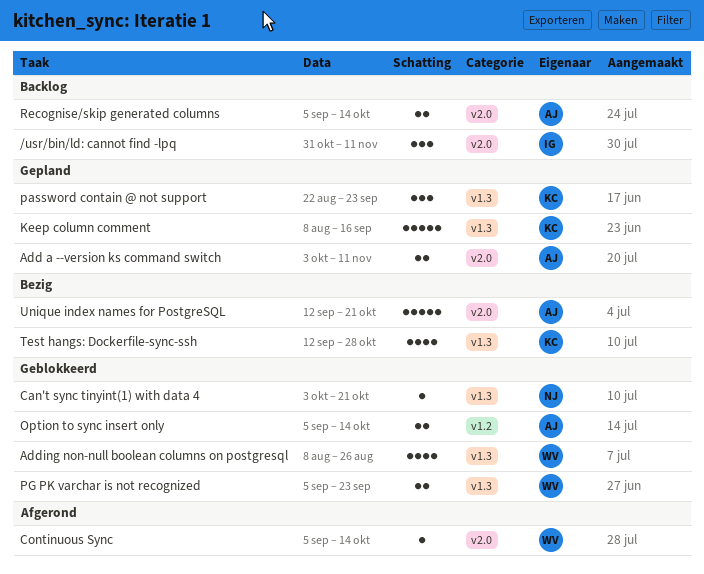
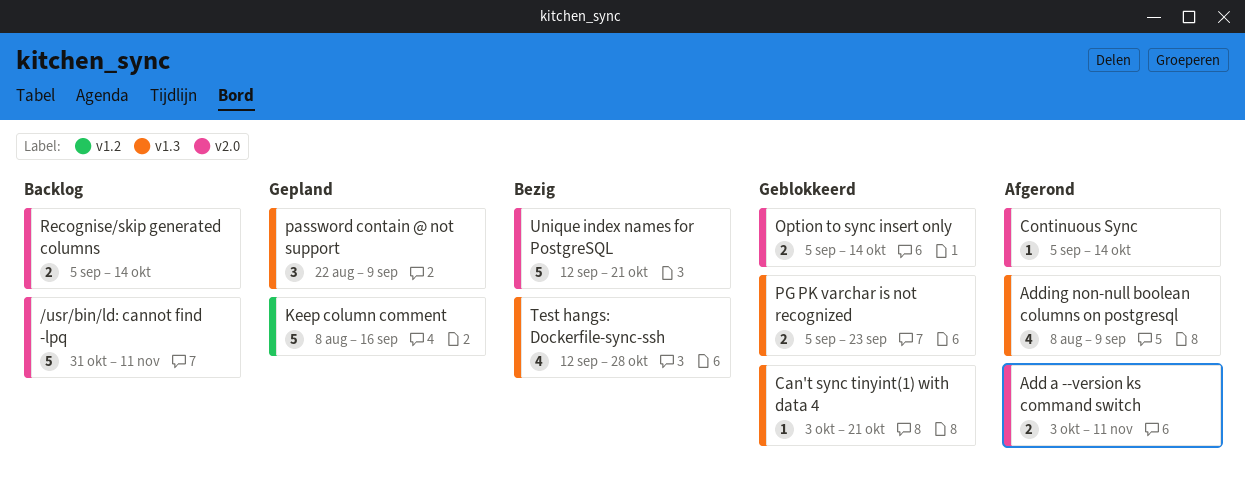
/usr/bin/ld: cannot find -lpq, estimate: 3 -> 5
Add a --version ks command switch, status: Gepland -> Afgerond
Adding non-null boolean columns on postgresql, status: Geblokkeerd -> Afgerond
Adding non-null boolean columns on postgresql, due: Aug 26 -> Sep 9
Keep column comment, label: v1.3 -> v1.2
Option to sync insert only, label: v1.2 -> v2.0
password contain @ not support, due: Sep 23 -> Sep 9

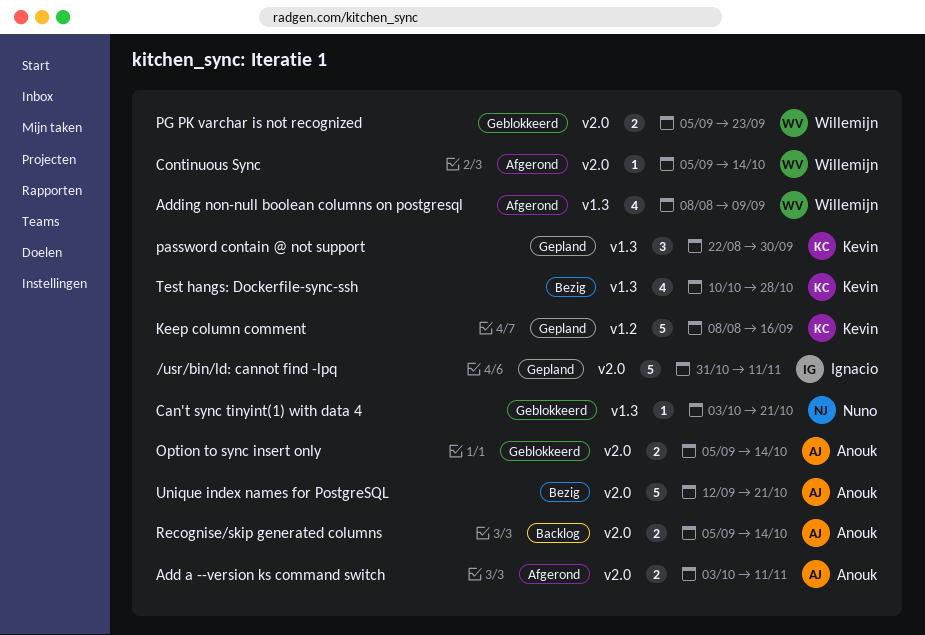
/usr/bin/ld: cannot find -lpq, status: Backlog -> Gepland
password contain @ not support, due: Sep 9 -> Sep 30
PG PK varchar is not recognized, label: v1.3 -> v2.0
Test hangs: Dockerfile-sync-ssh, start: Sep 12 -> Oct 10

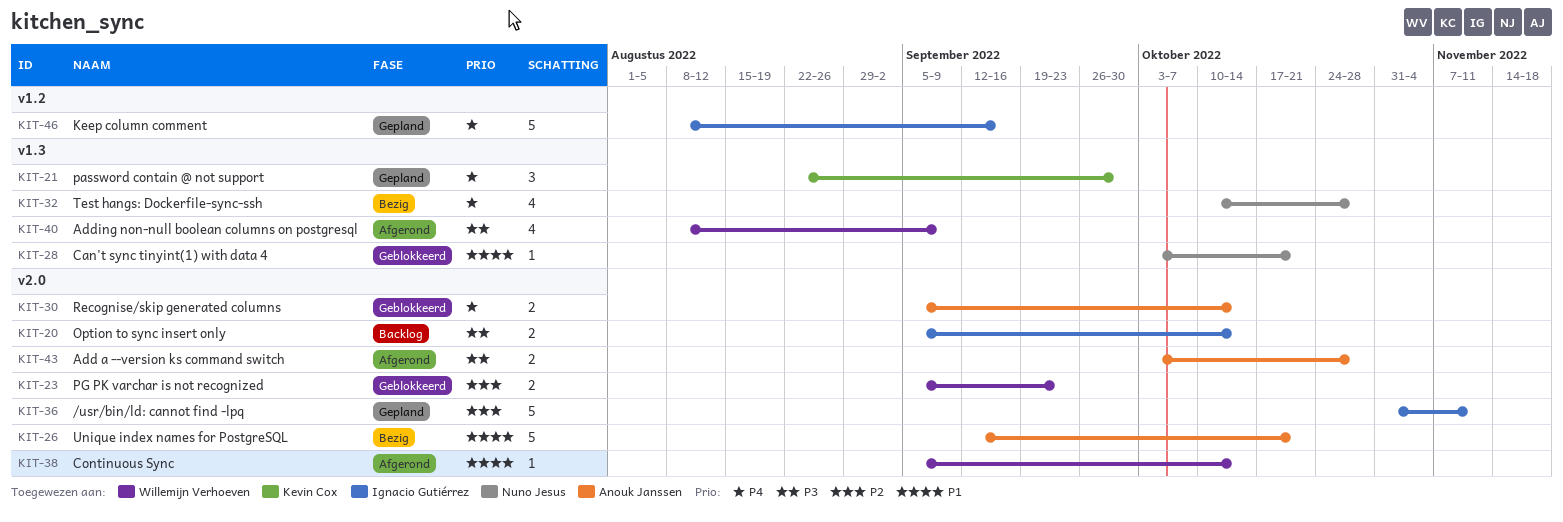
Add a --version ks command switch, due: Nov 11 -> Oct 28
Keep column comment, owner: Kevin Cox -> Ignacio Gutiérrez
Option to sync insert only, status: Geblokkeerd -> Backlog
Option to sync insert only, owner: Anouk Janssen -> Ignacio Gutiérrez
Recognise/skip generated columns, status: Backlog -> Geblokkeerd
Test hangs: Dockerfile-sync-ssh, owner: Kevin Cox -> Nuno Jesus

